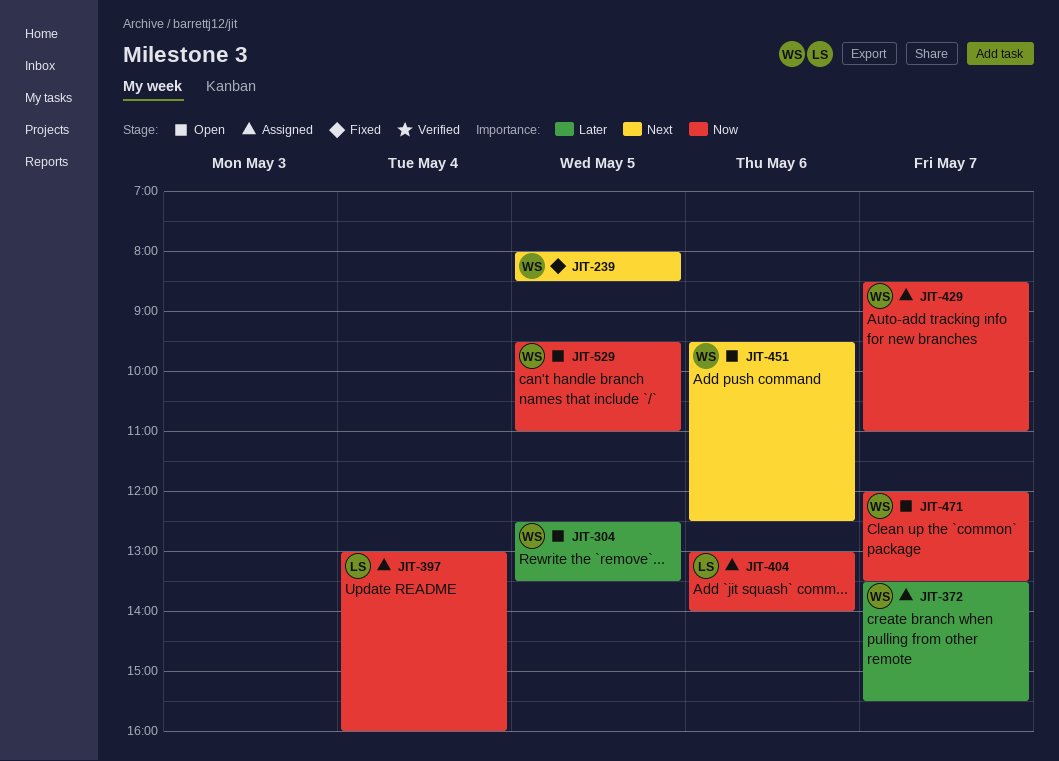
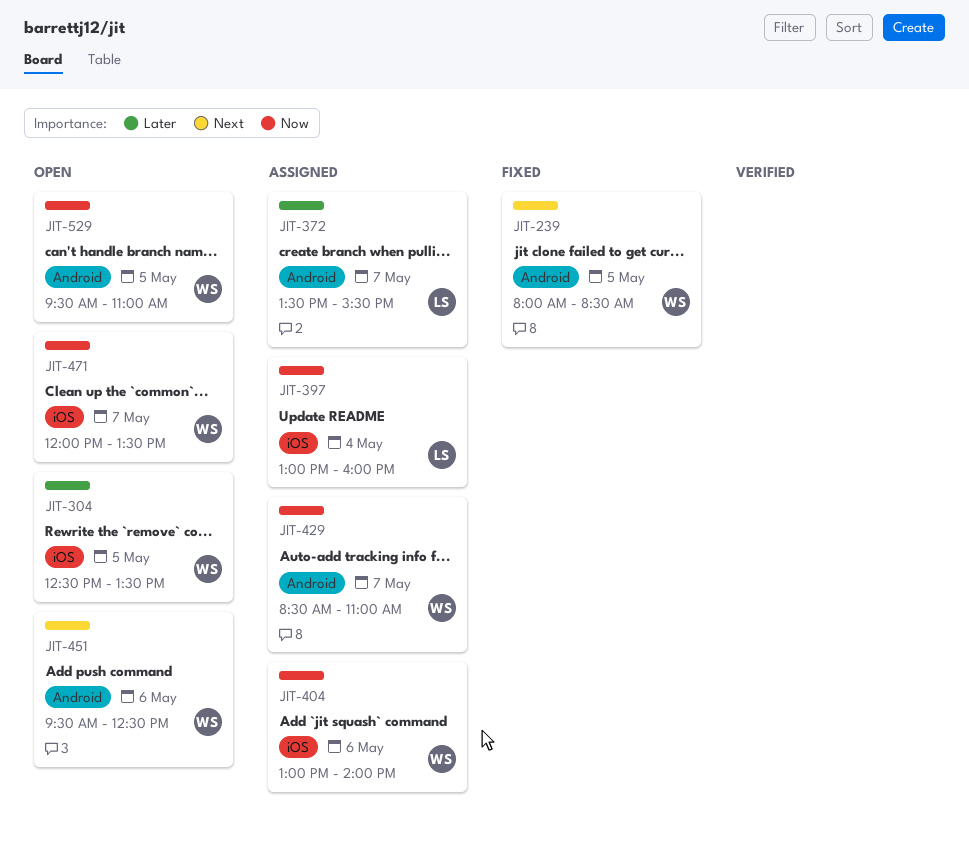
JIT-372, owner: WS -> LS
JIT-404, owner: LS -> WS

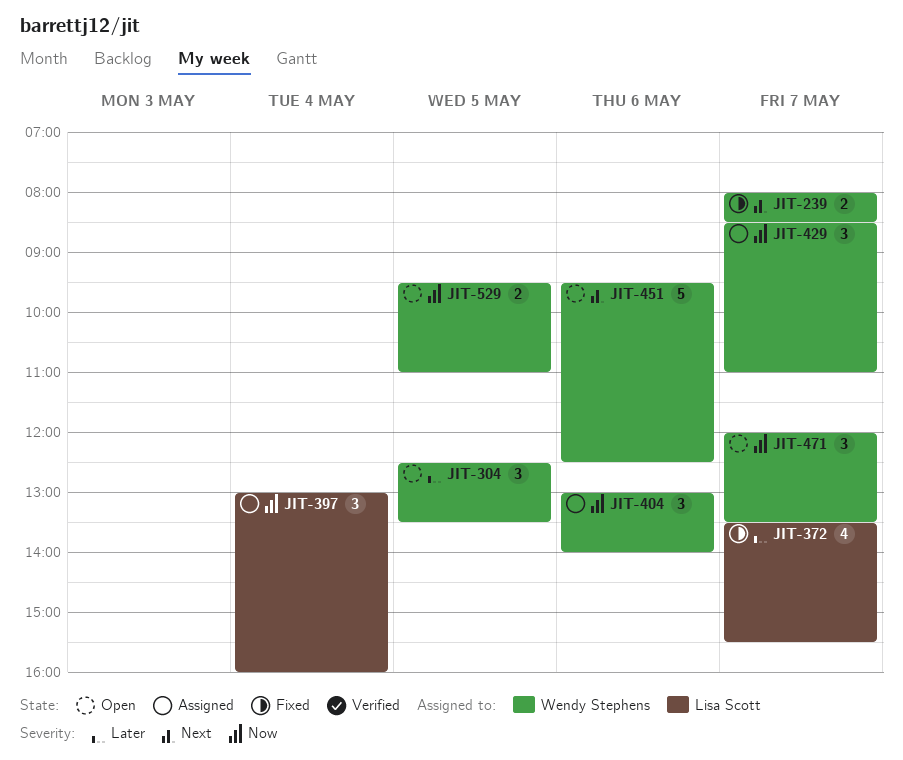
JIT-239, day: May 5 -> May 7
JIT-372, status: Assigned -> Fixed

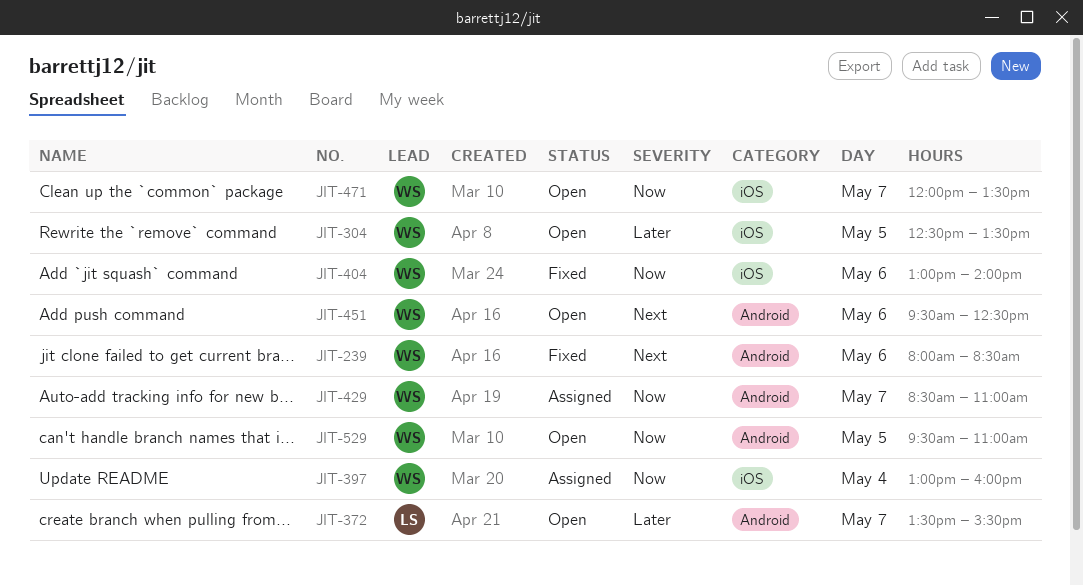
JIT-239, day: May 7 -> May 6
JIT-372, status: Fixed -> Open
JIT-397, owner: Lisa Scott -> Wendy Stephens
JIT-404, status: Assigned -> Fixed

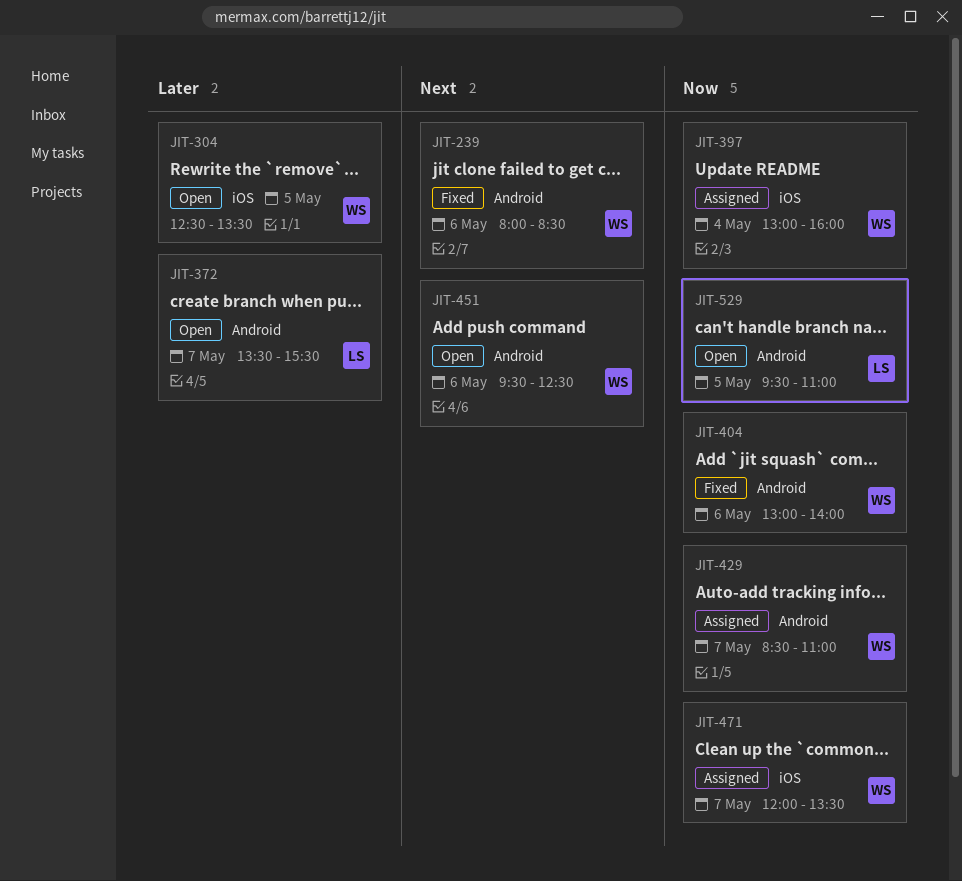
JIT-404, label: iOS -> Android
JIT-471, status: Open -> Assigned
JIT-529, owner: WS -> LS

